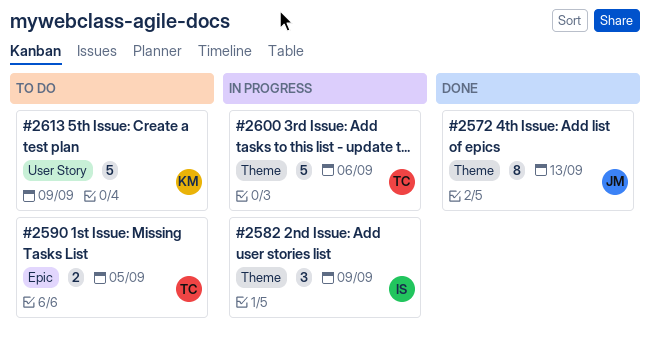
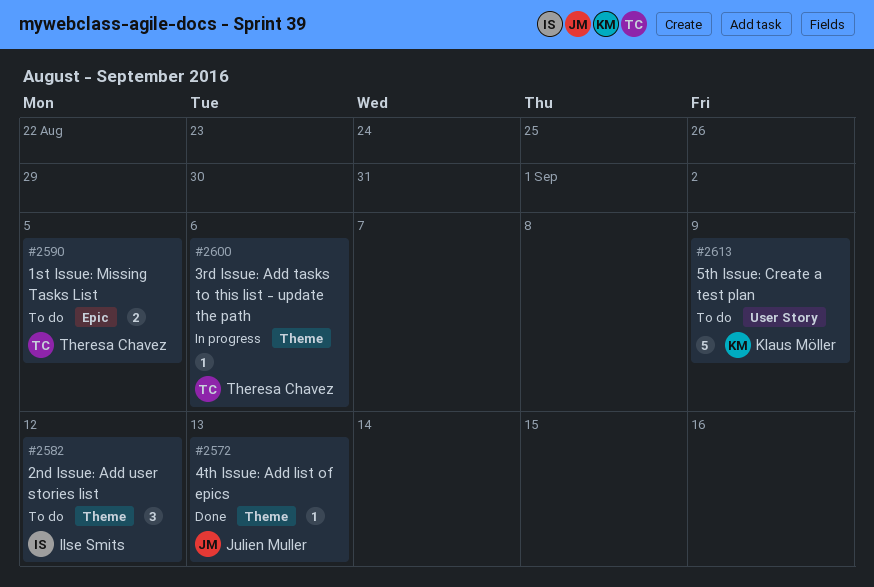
#2572, estimate: 8 -> 1
#2582, status: In progress -> To do
#2582, due: Sep 9 -> Sep 12
#2600, estimate: 5 -> 1

